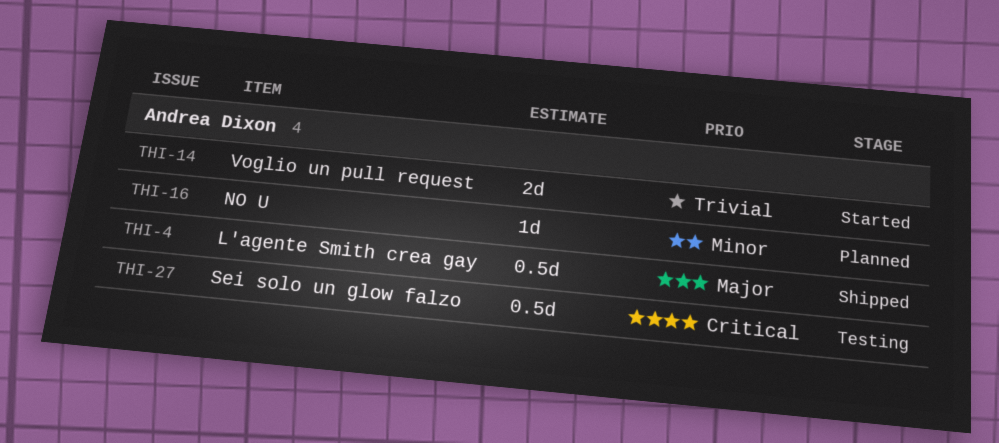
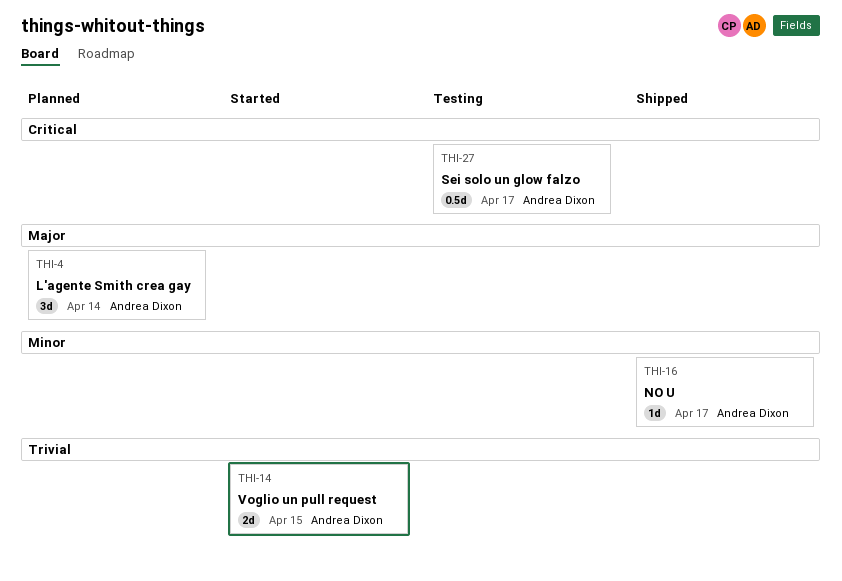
THI-4, status: Shipped -> Planned
THI-4, estimate: 0.5d -> 3d
THI-16, status: Planned -> Shipped

